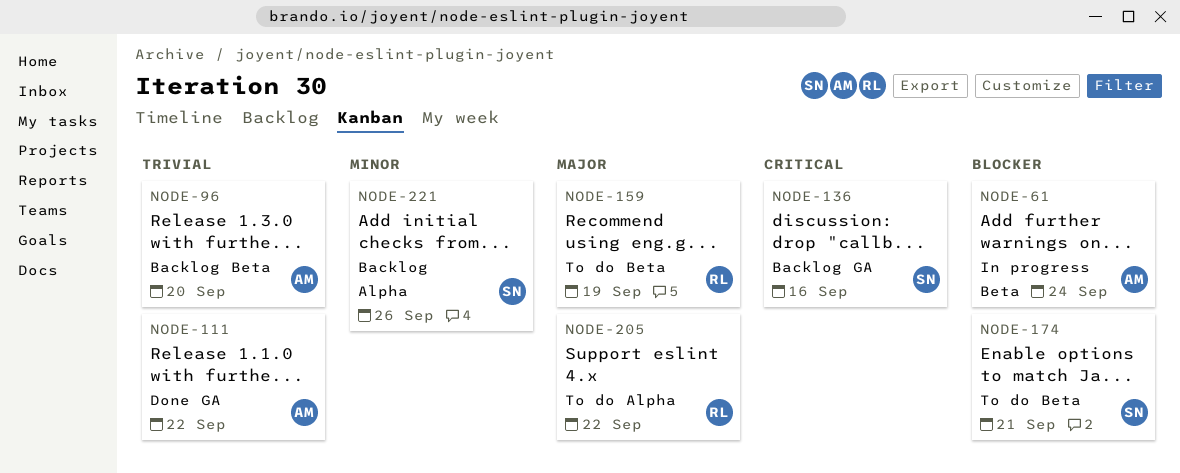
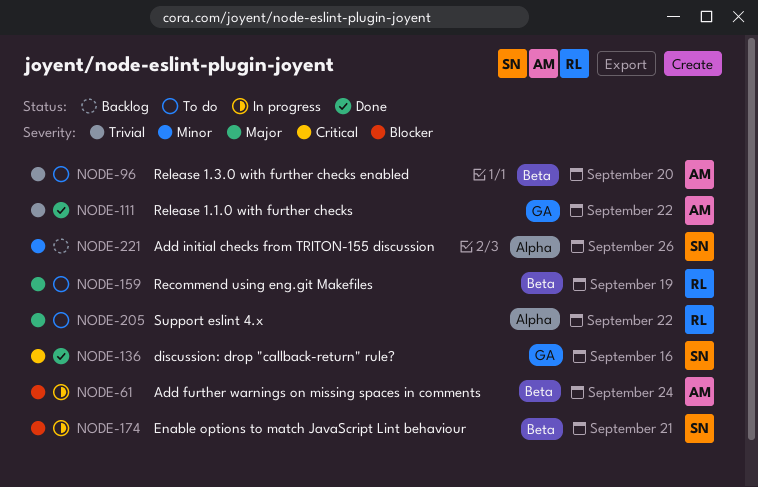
NODE-96, status: Backlog -> To do
NODE-136, status: Backlog -> Done
NODE-174, status: To do -> In progress

